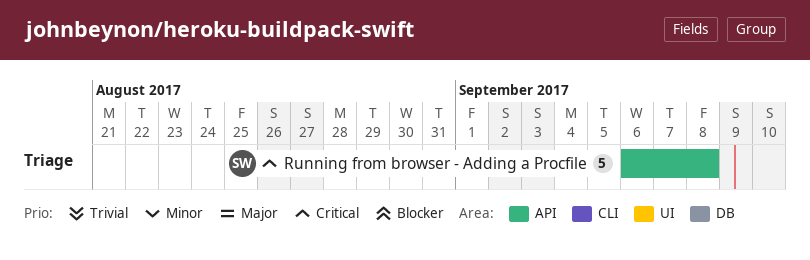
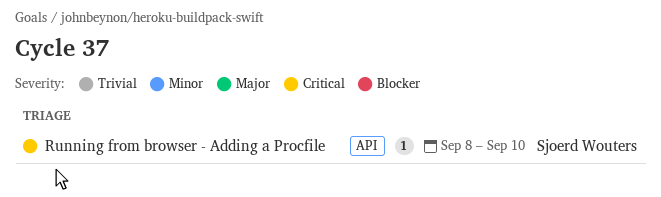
Running from browser - Adding a Procfile, estimate: 5 -> 1
Running from browser - Adding a Procfile, start: Sep 6 -> Sep 8
Running from browser - Adding a Procfile, due: Sep 8 -> Sep 10

